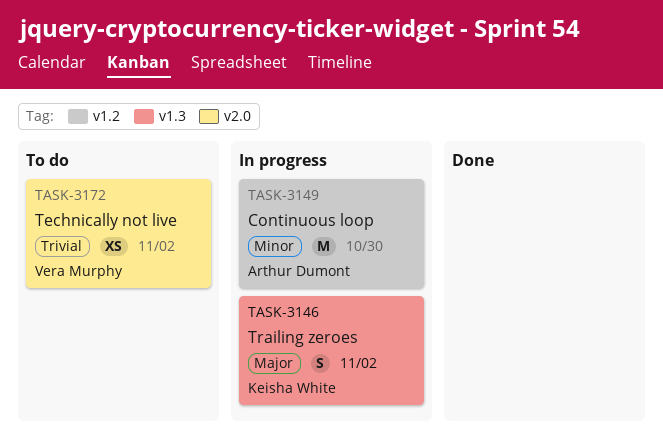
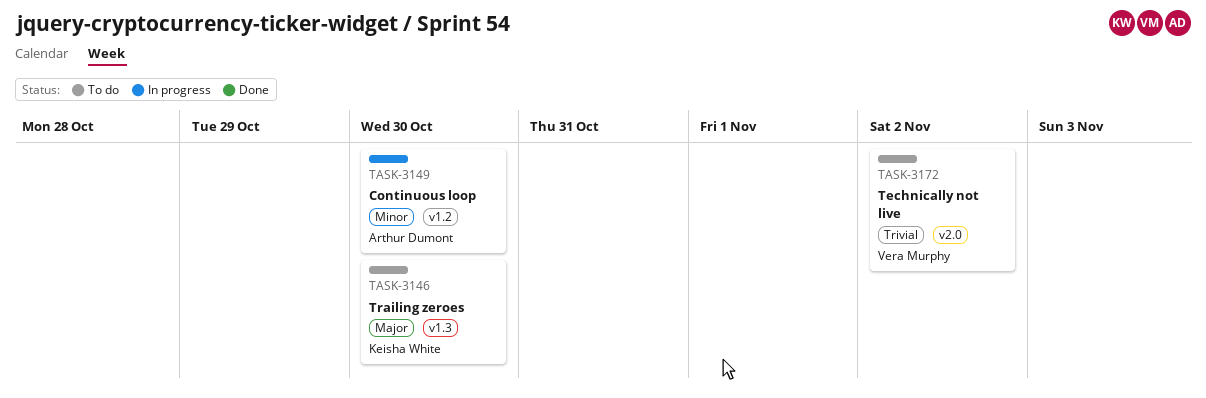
TASK-3146, status: In progress -> To do
TASK-3146, due: Nov 2 -> Oct 30

